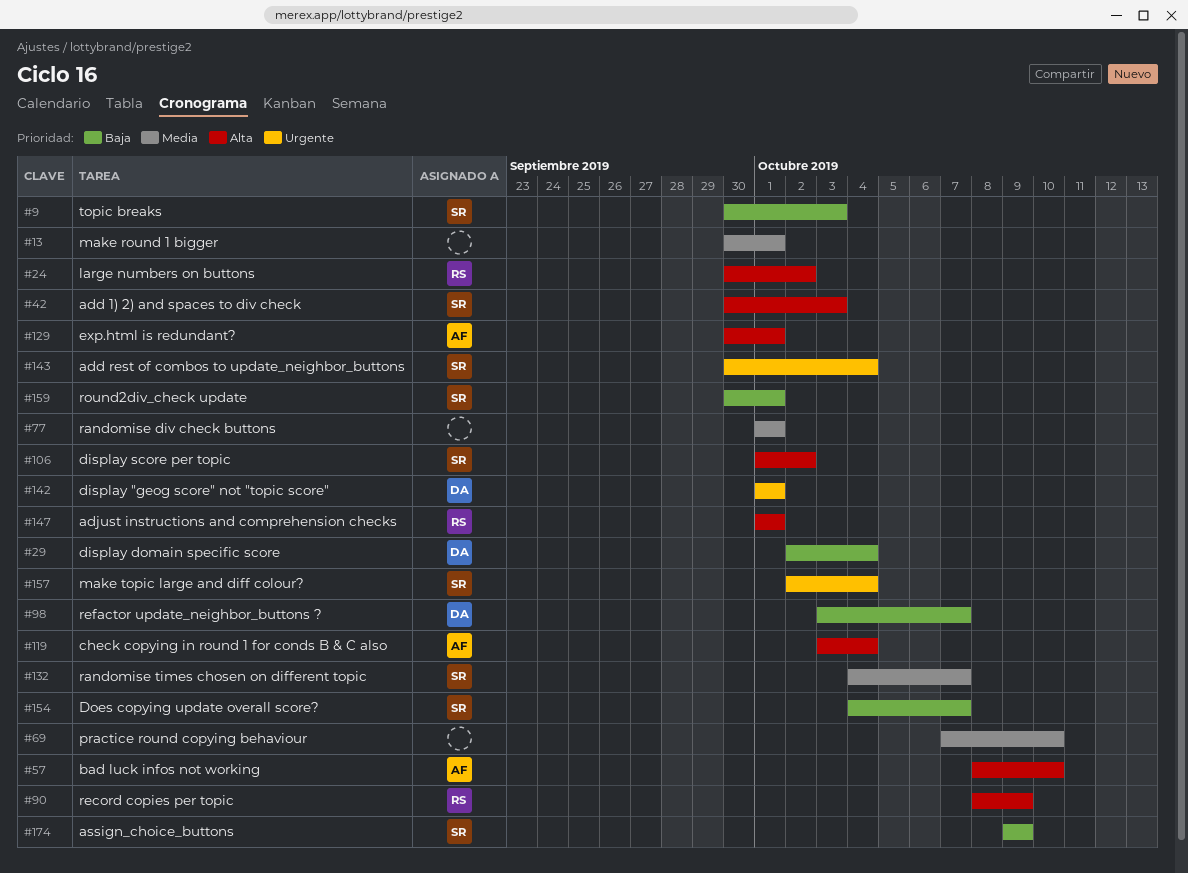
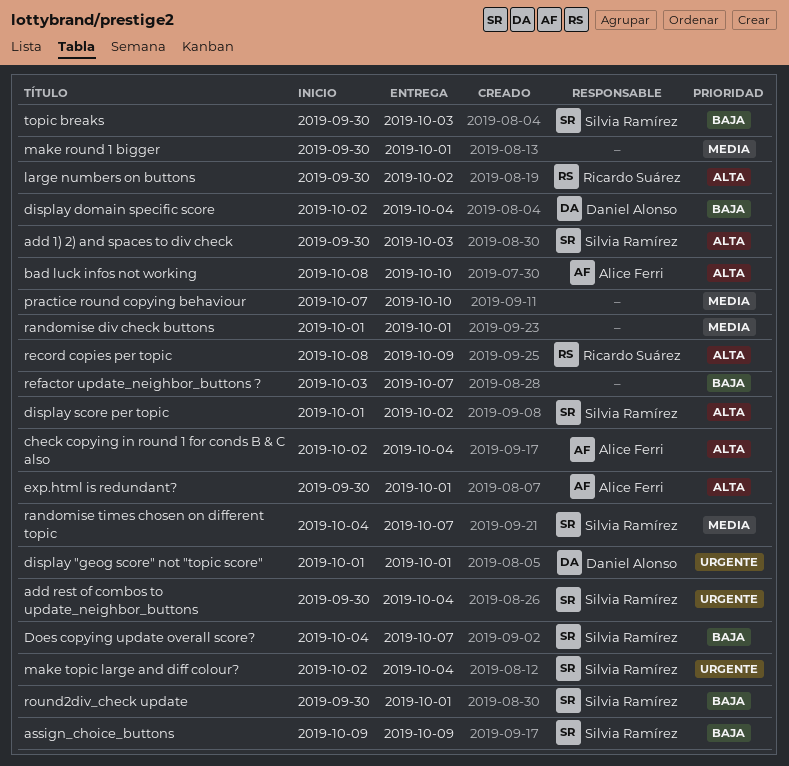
adjust instructions and comprehension checks: present -> none
check copying in round 1 for conds B & C also, start: Oct 3 -> Oct 2
refactor update_neighbor_buttons ?, owner: Daniel Alonso -> none

